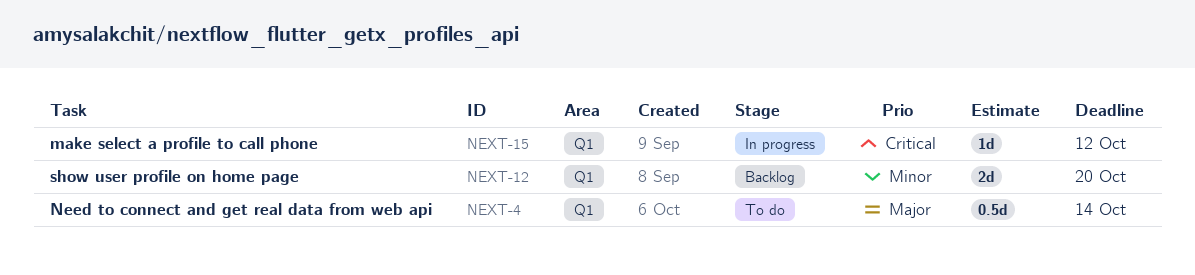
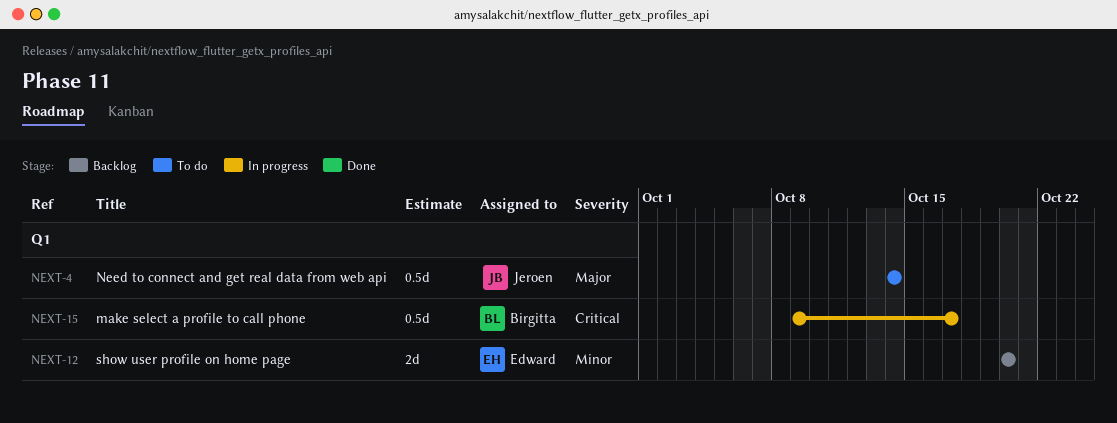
NEXT-15, estimate: 1d -> 0.5d
NEXT-15, due: Oct 12 -> Oct 17

